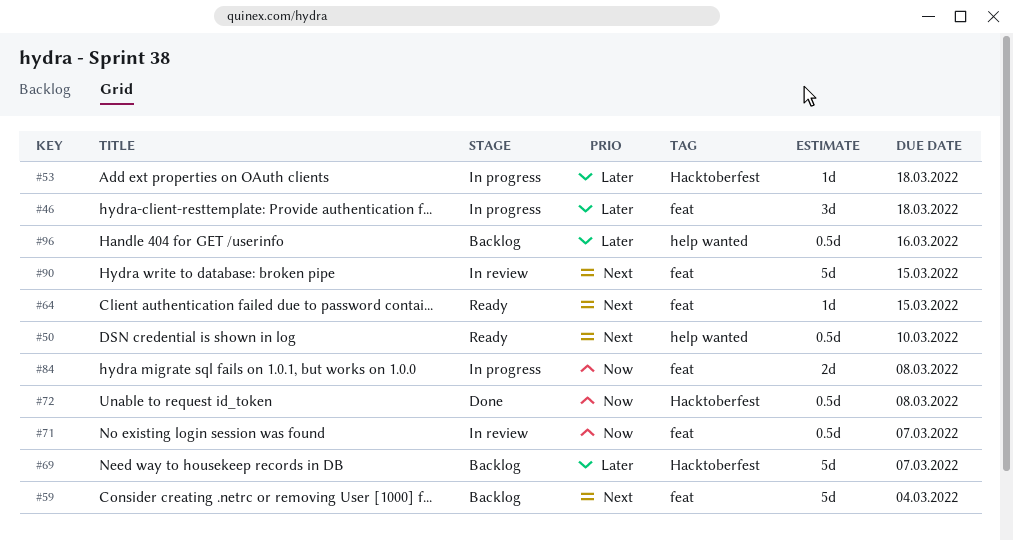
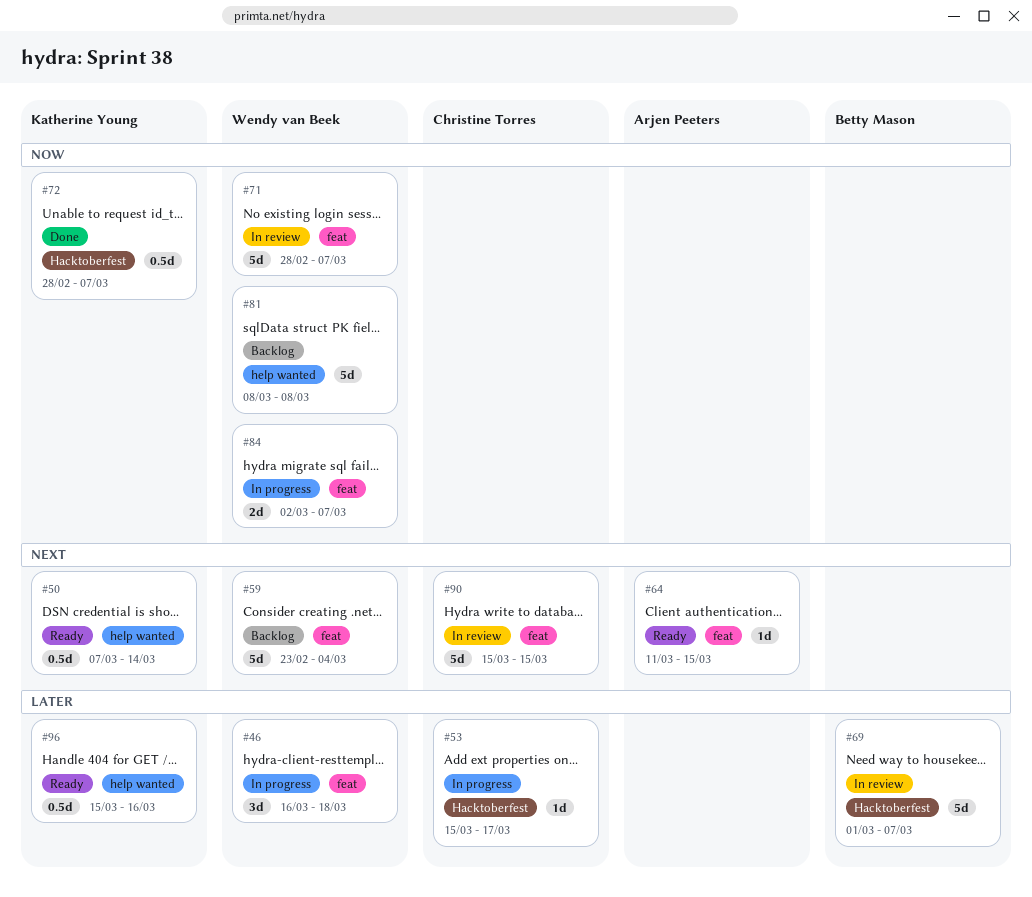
#50, due: Mar 10 -> Mar 14
#53, due: Mar 18 -> Mar 17
#69, status: Backlog -> In review
#71, estimate: 0.5d -> 5d
#72, due: Mar 8 -> Mar 7
#81: none -> present
#84, due: Mar 8 -> Mar 7
#96, status: Backlog -> Ready

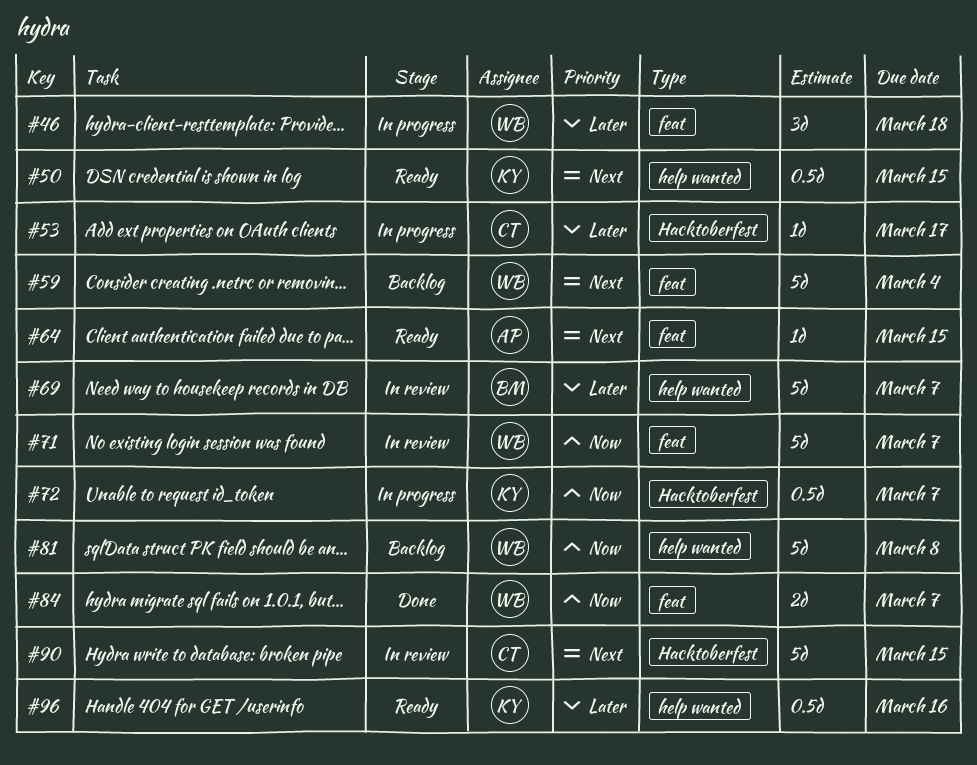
#50, due: Mar 14 -> Mar 15
#69, label: Hacktoberfest -> help wanted
#72, status: Done -> In progress
#84, status: In progress -> Done
#90, label: feat -> Hacktoberfest

